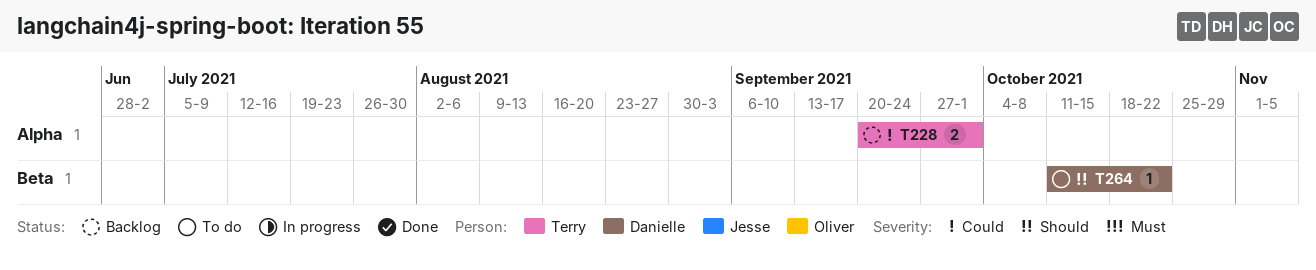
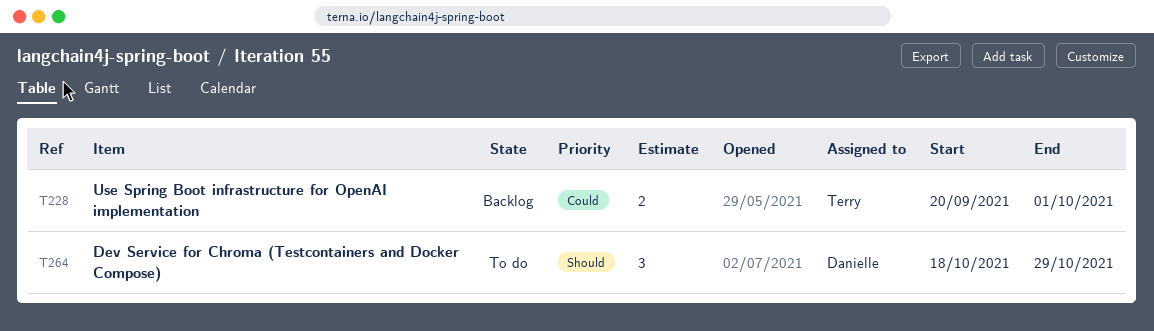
T264, estimate: 1 -> 3
T264, start: Oct 11 -> Oct 18
T264, due: Oct 22 -> Oct 29

